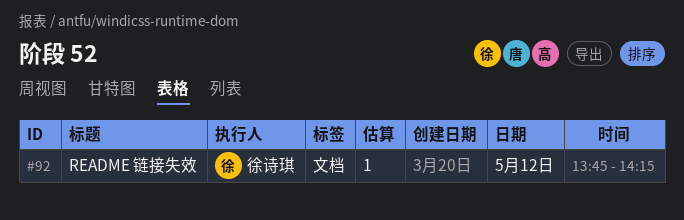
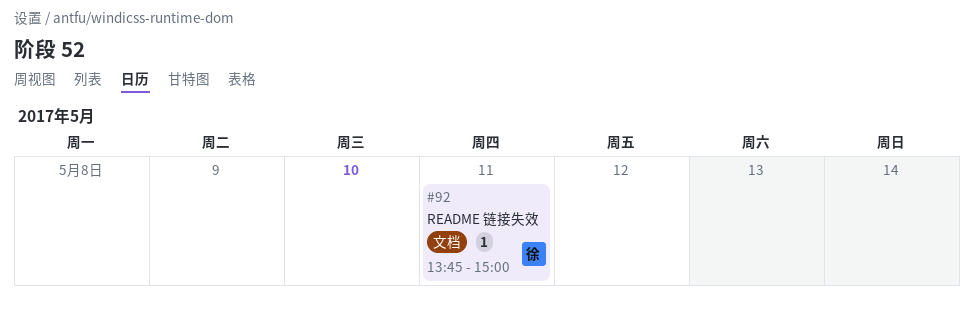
#92, day: May 12 -> May 11
#92, ends: 14:15 -> 15:00

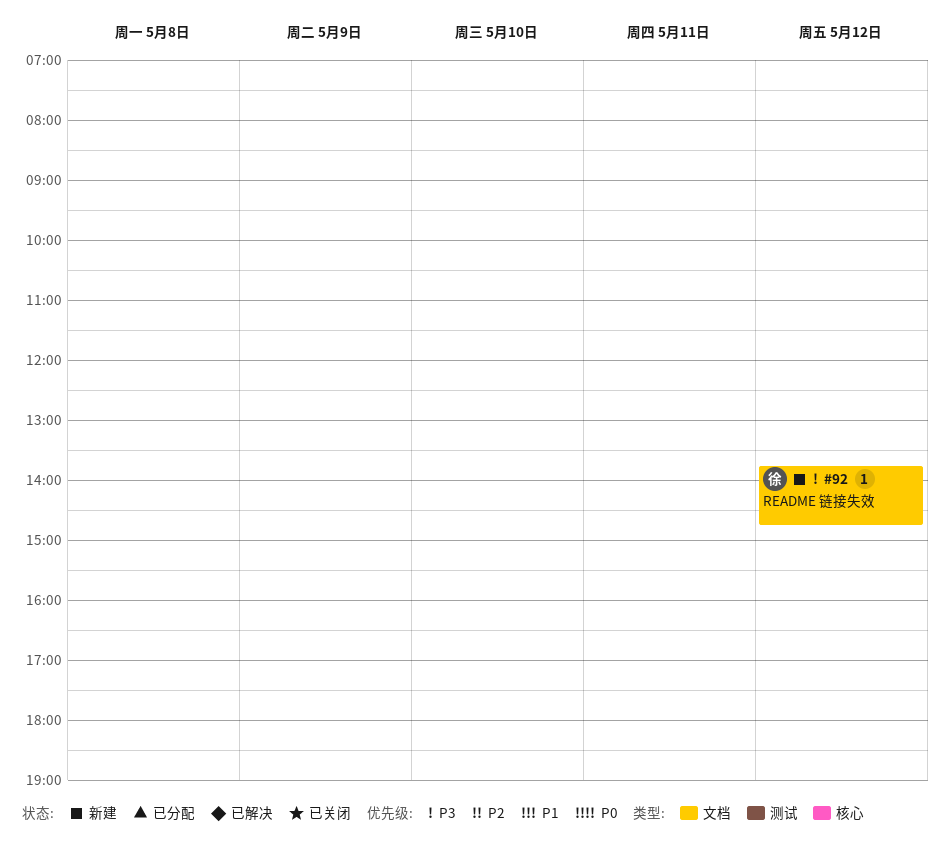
#92, day: May 11 -> May 12
#92, ends: 15:00 -> 14:45

